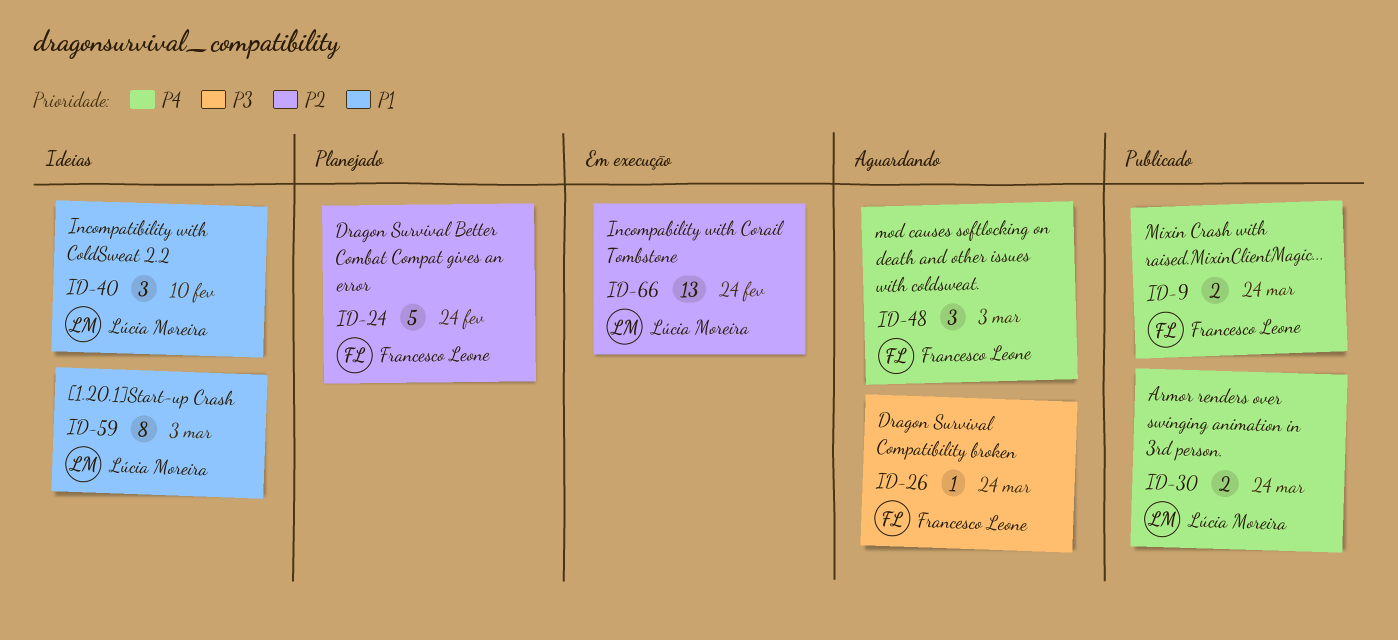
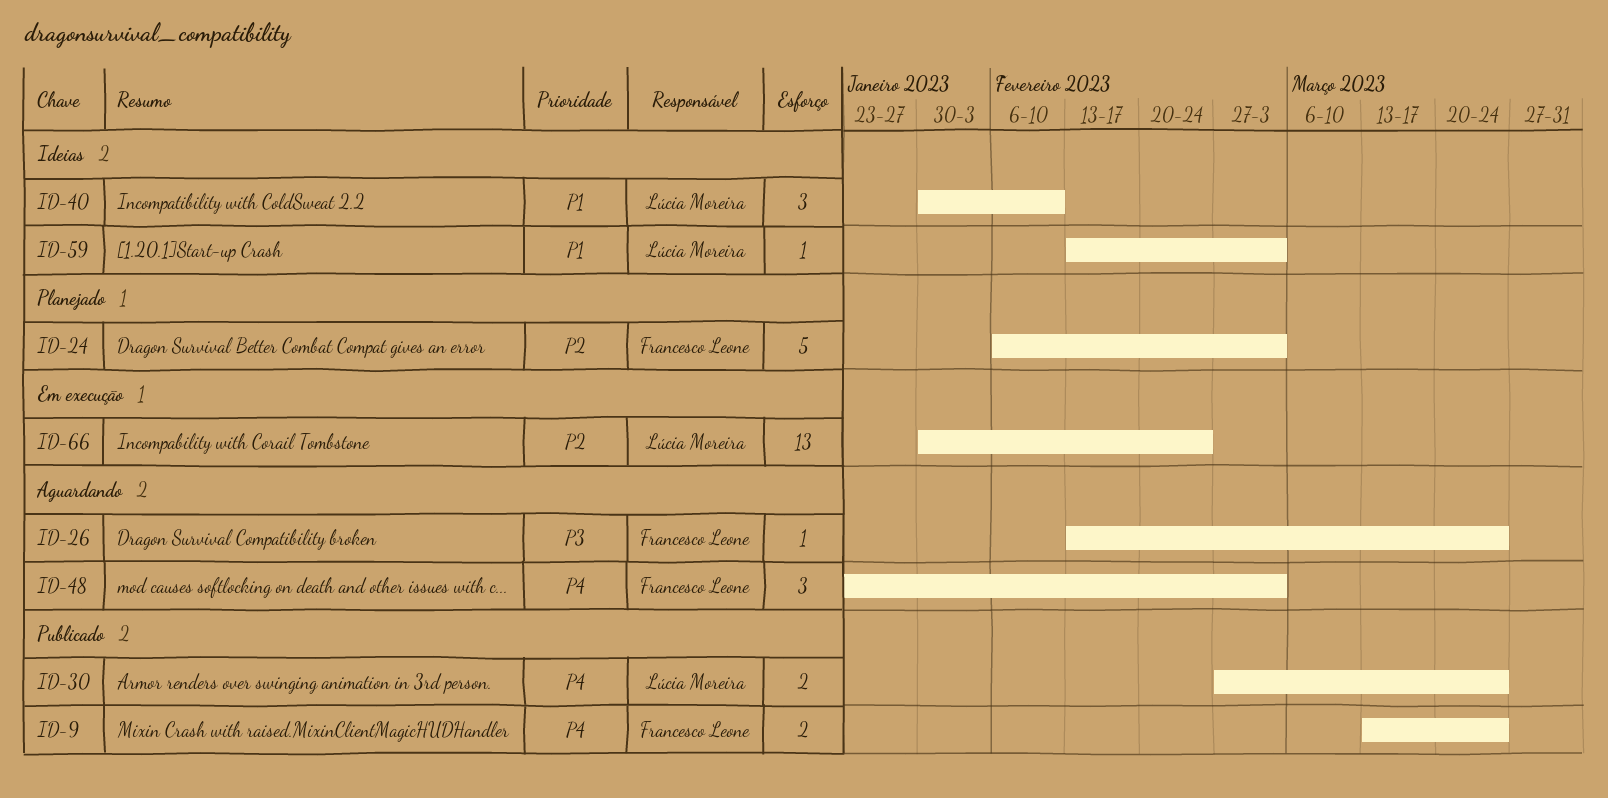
ID-24, due: Feb 24 -> Mar 3
ID-59, estimate: 8 -> 1

